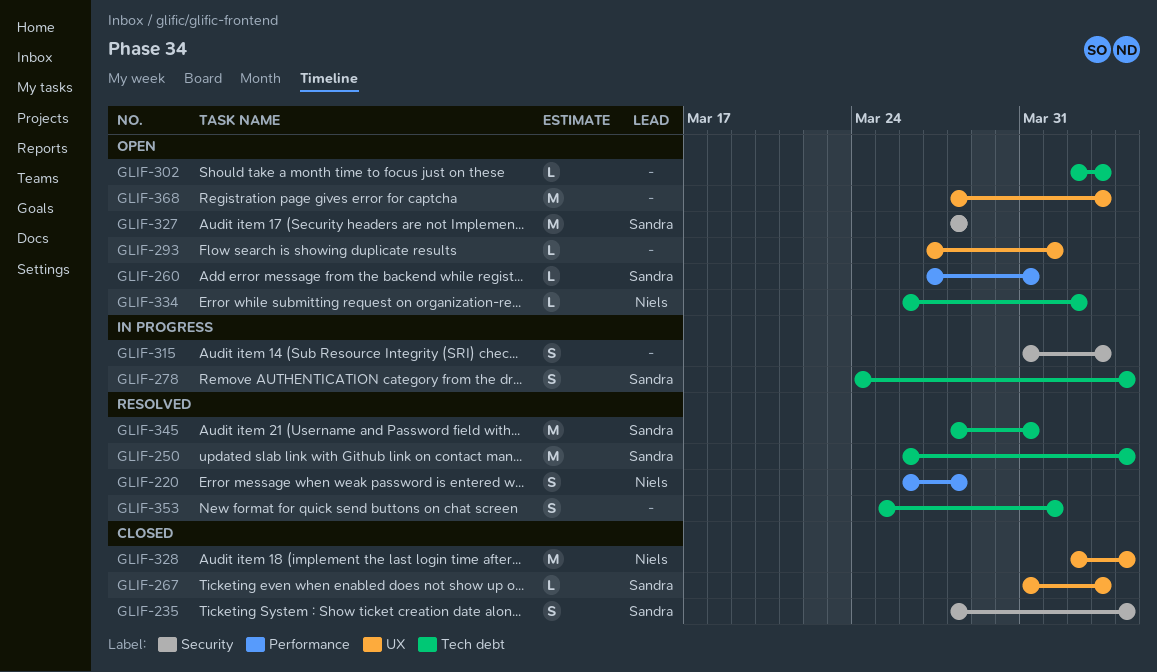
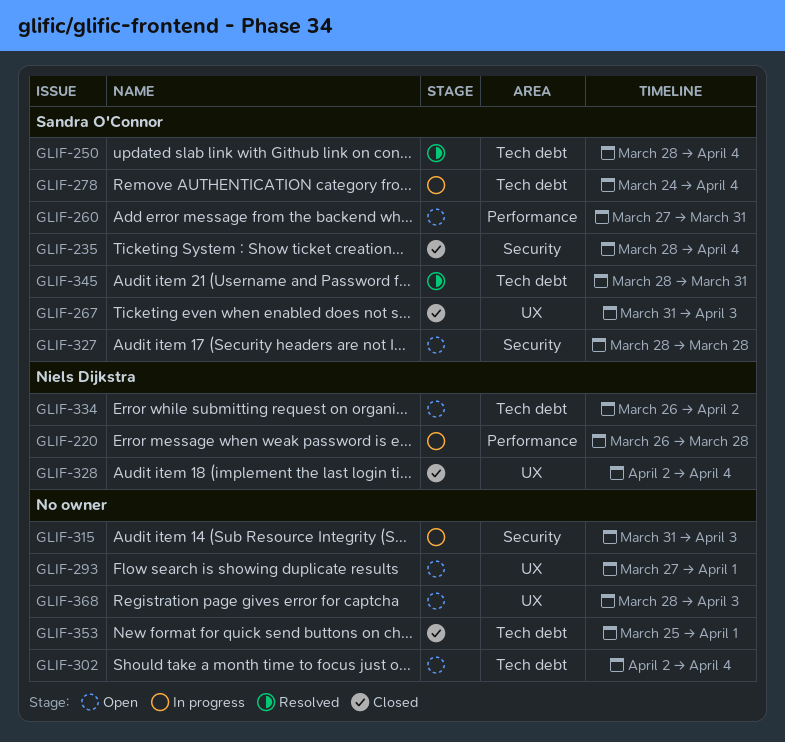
GLIF-220, status: Resolved -> In progress
GLIF-250, start: Mar 26 -> Mar 28
GLIF-302, due: Apr 3 -> Apr 4
GLIF-353, status: Resolved -> Closed

